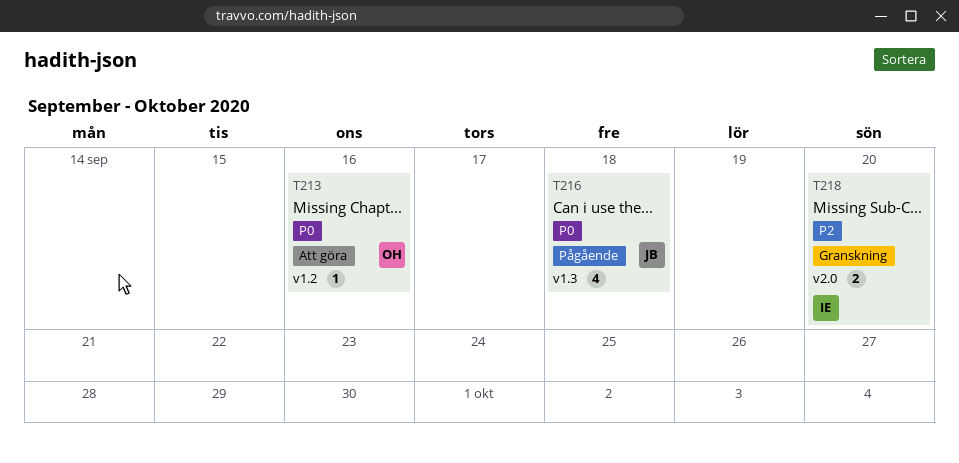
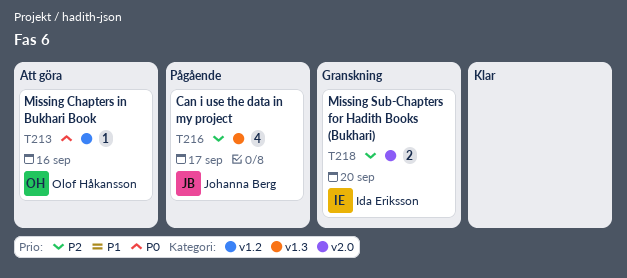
T216, priority: P0 -> P2
T216, due: Sep 18 -> Sep 17

